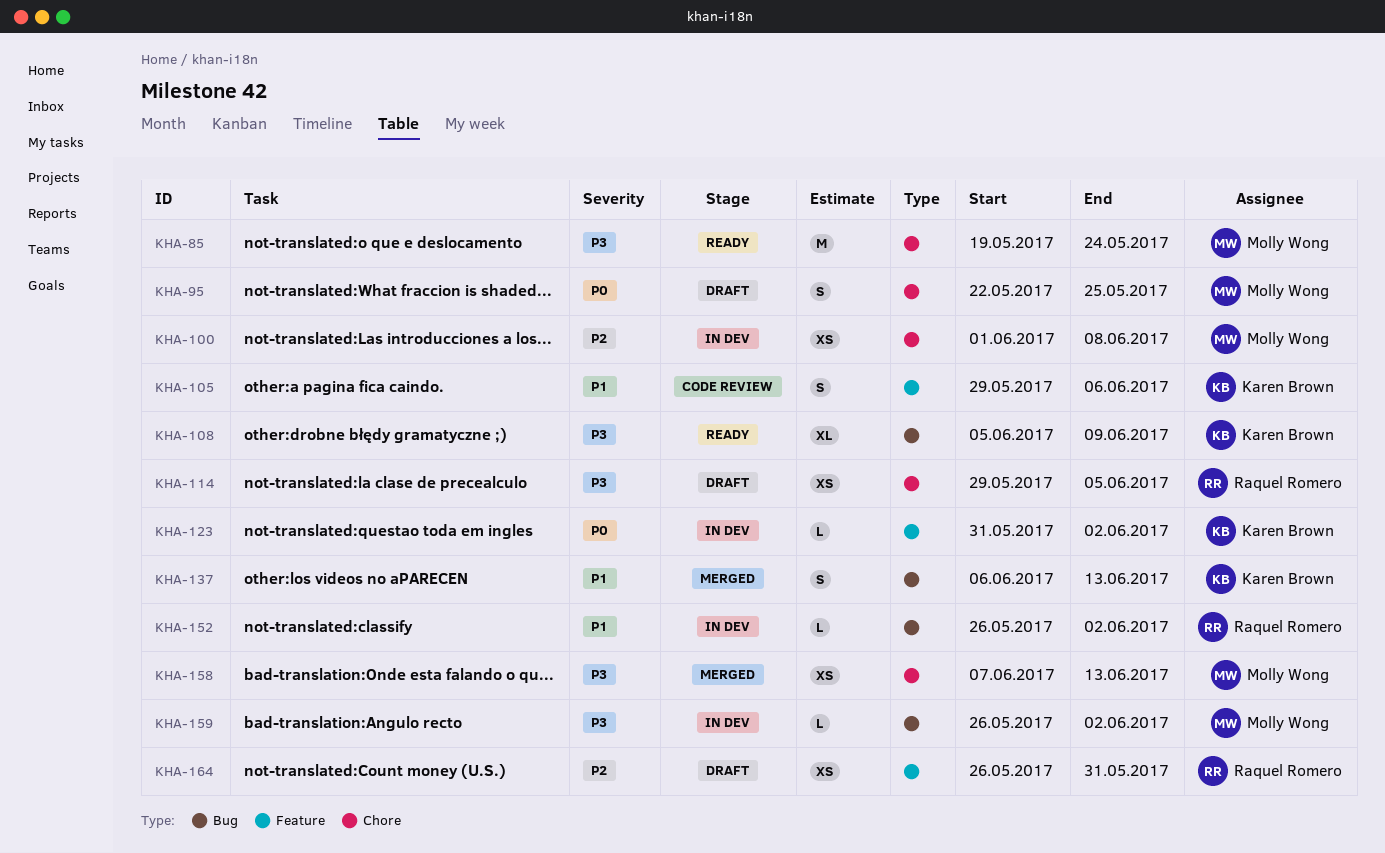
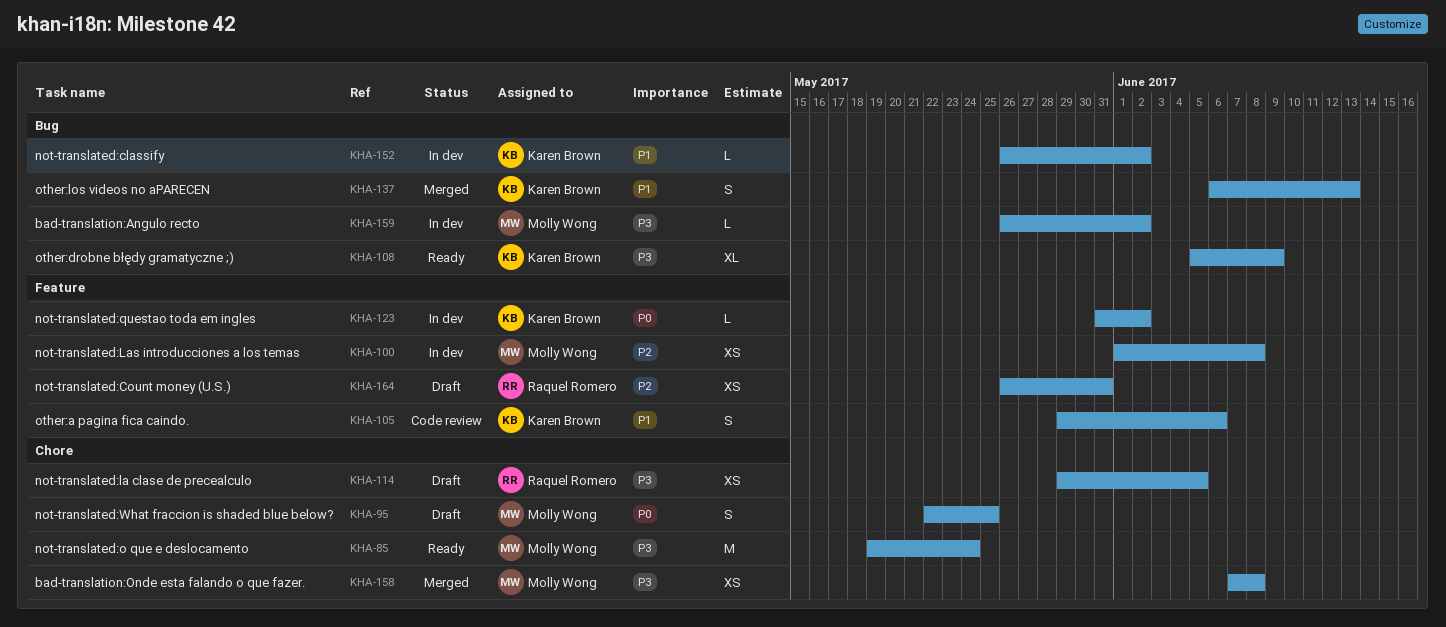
KHA-100, label: Chore -> Feature
KHA-152, owner: Raquel Romero -> Karen Brown
KHA-158, due: Jun 13 -> Jun 8

